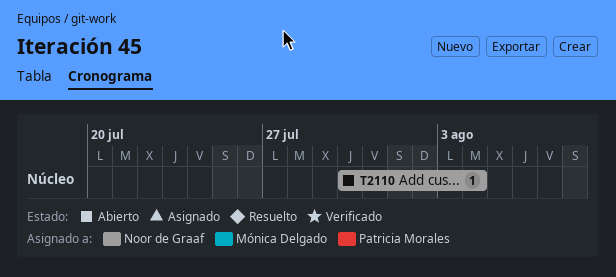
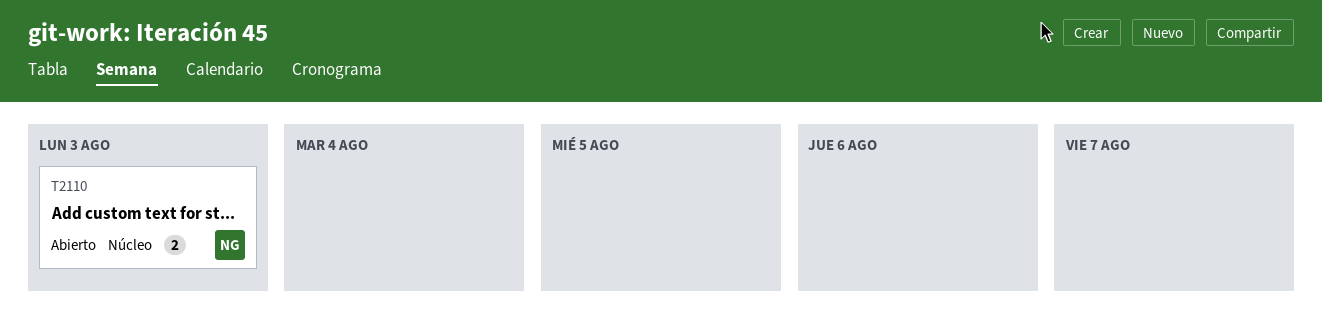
T2110, estimate: 1 -> 2
T2110, due: Aug 4 -> Aug 3

